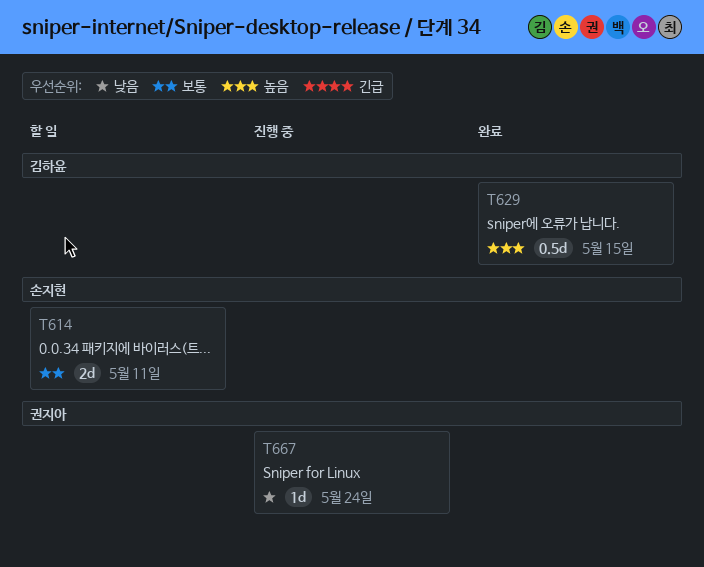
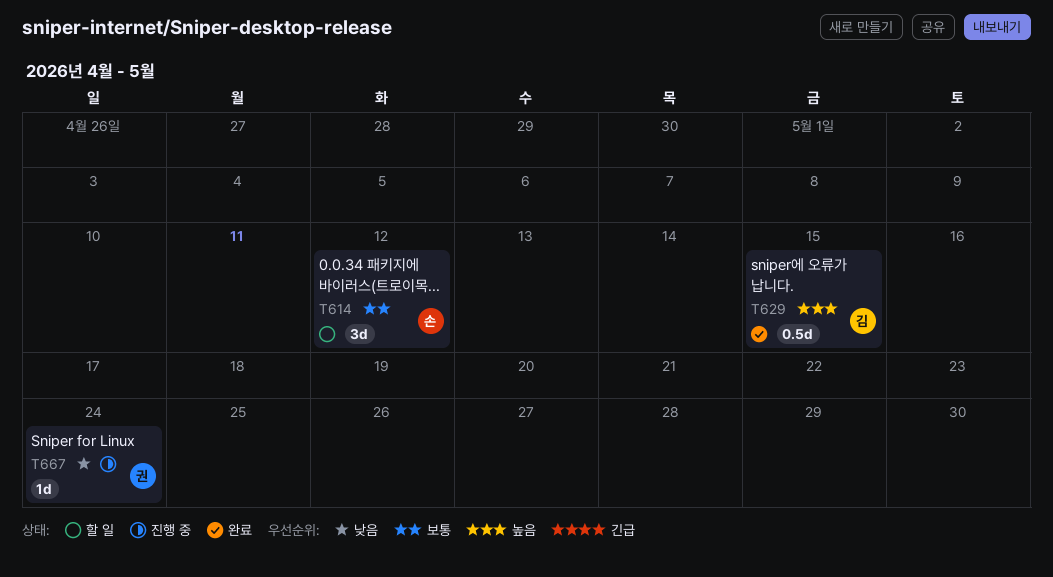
T614, estimate: 2d -> 3d
T614, due: May 11 -> May 12

